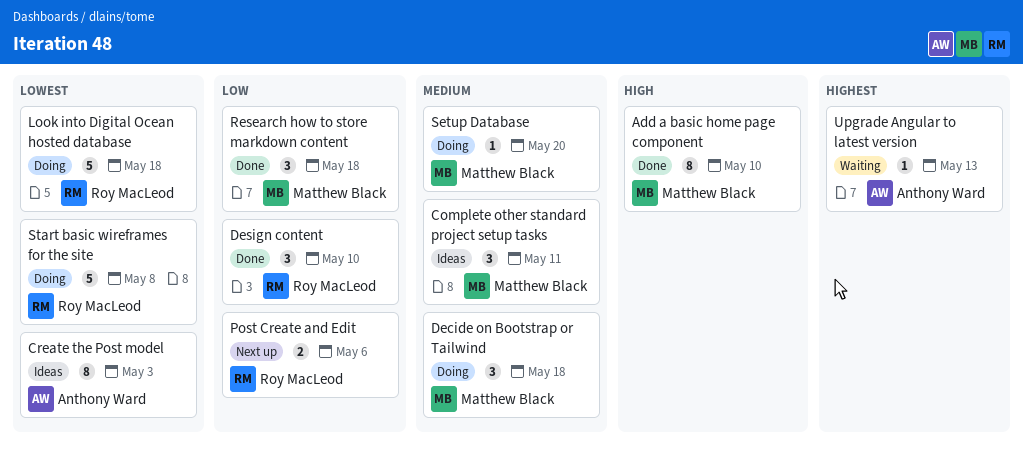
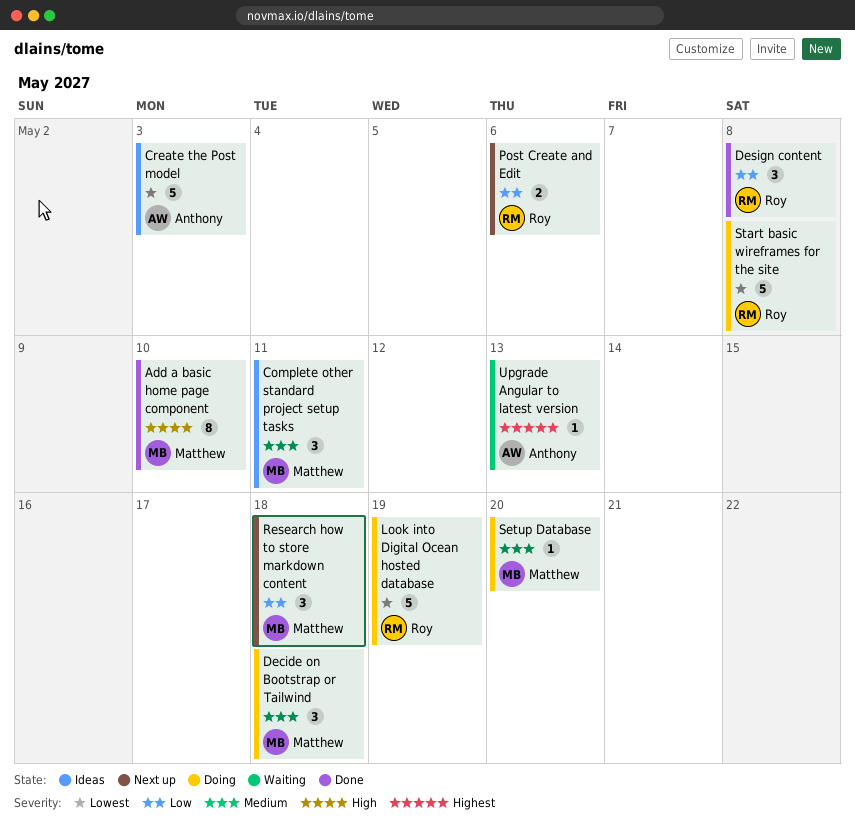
Create the Post model, estimate: 8 -> 5
Design content, due: May 10 -> May 8
Look into Digital Ocean hosted database, due: May 18 -> May 19
Research how to store markdown content, status: Done -> Next up

